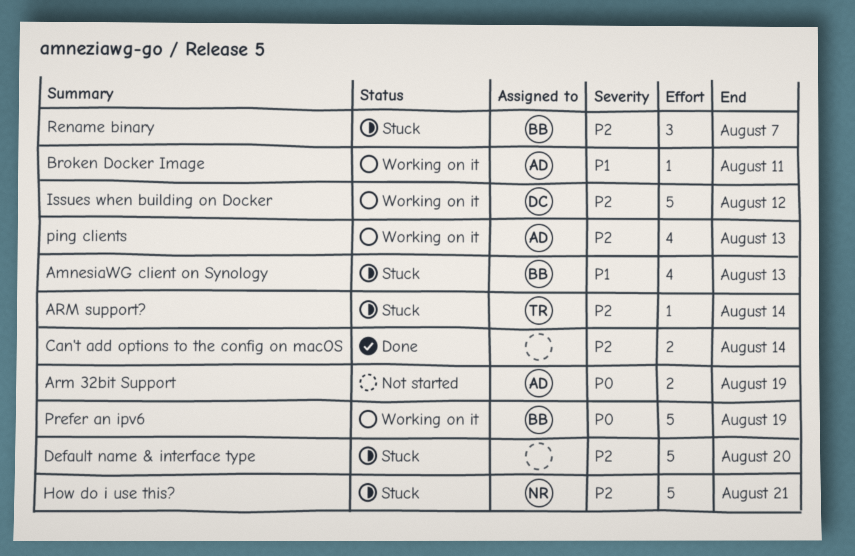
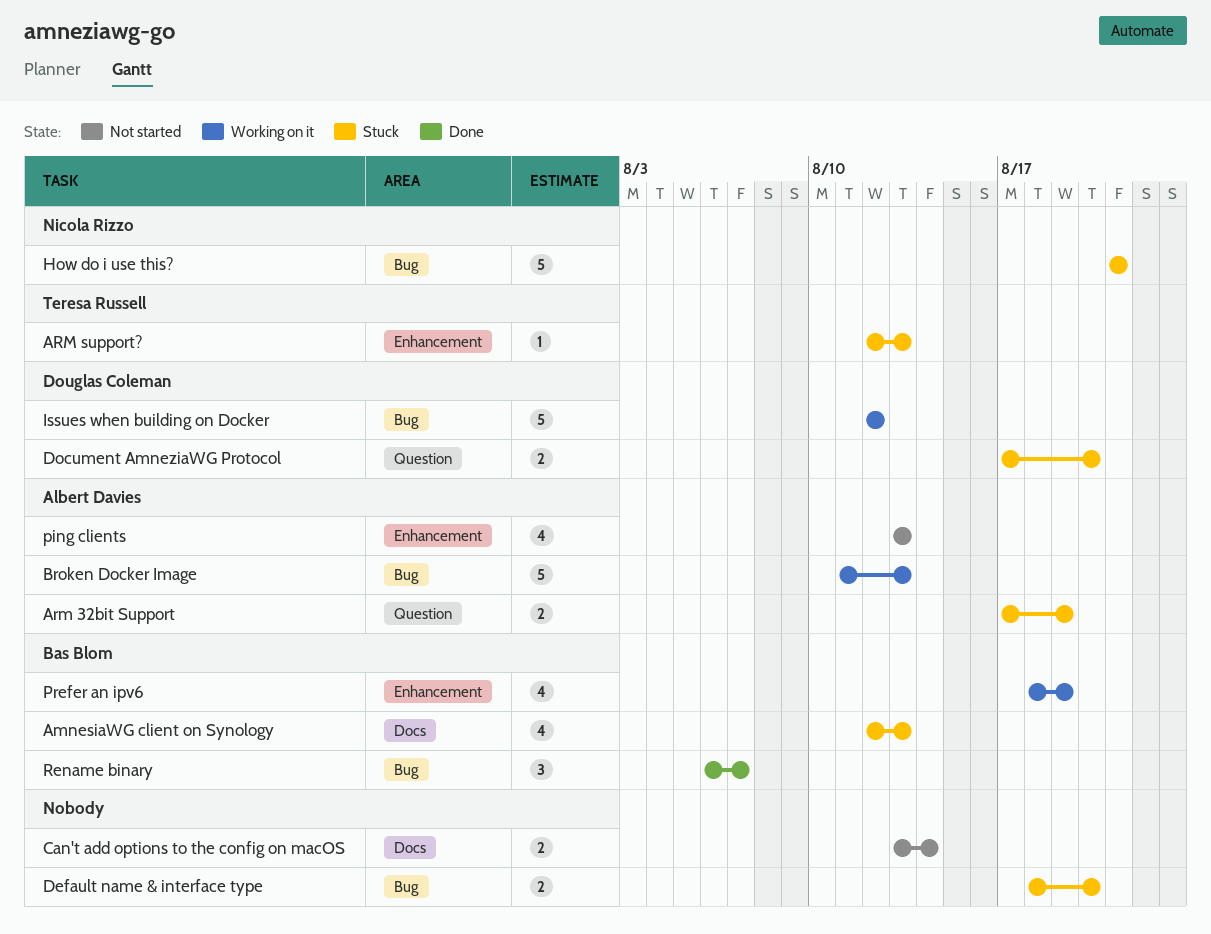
Arm 32bit Support, status: Not started -> Stuck
ARM support?, due: Aug 14 -> Aug 13
Broken Docker Image, estimate: 1 -> 5
Broken Docker Image, due: Aug 11 -> Aug 13
Can't add options to the config on macOS, status: Done -> Not started
Default name & interface type, estimate: 5 -> 2
Document AmneziaWG Protocol: none -> present
ping clients, status: Working on it -> Not started
Prefer an ipv6, estimate: 5 -> 4
Rename binary, status: Stuck -> Done

